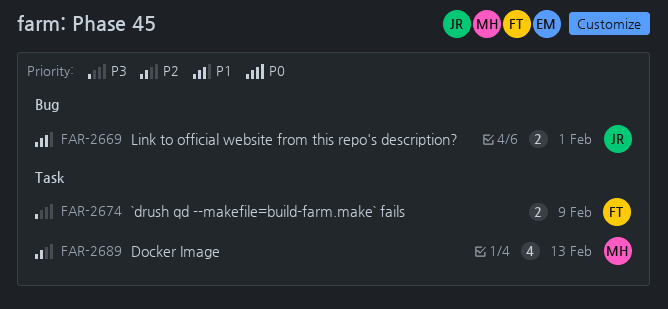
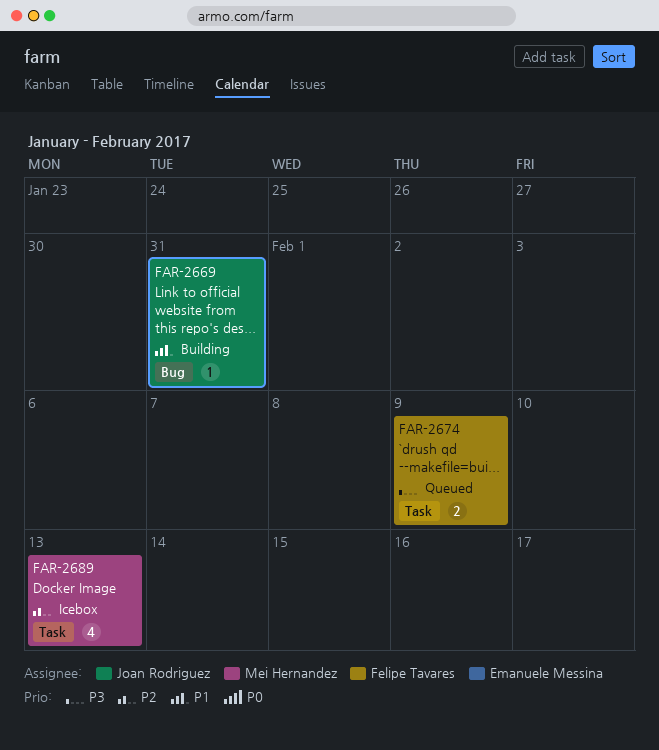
FAR-2669, estimate: 2 -> 1
FAR-2669, due: Feb 1 -> Jan 31

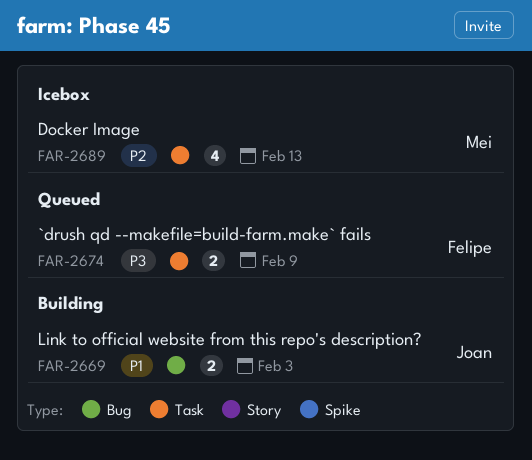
FAR-2669, estimate: 1 -> 2
FAR-2669, due: Jan 31 -> Feb 3

